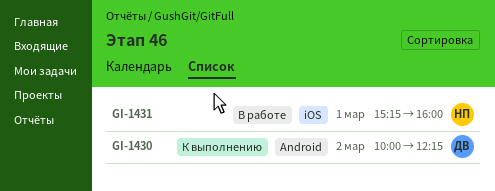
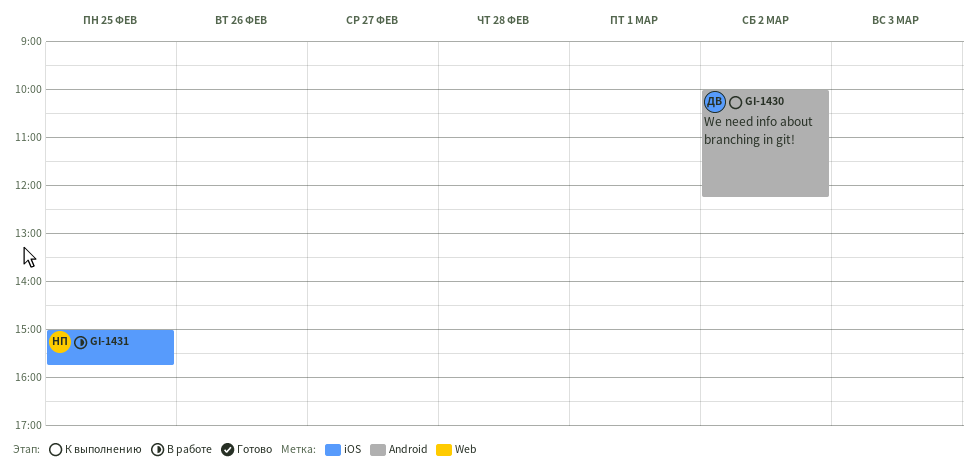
GI-1431, day: Mar 1 -> Feb 25
GI-1431, begins: 15:15 -> 15:00
GI-1431, ends: 16:00 -> 15:45

